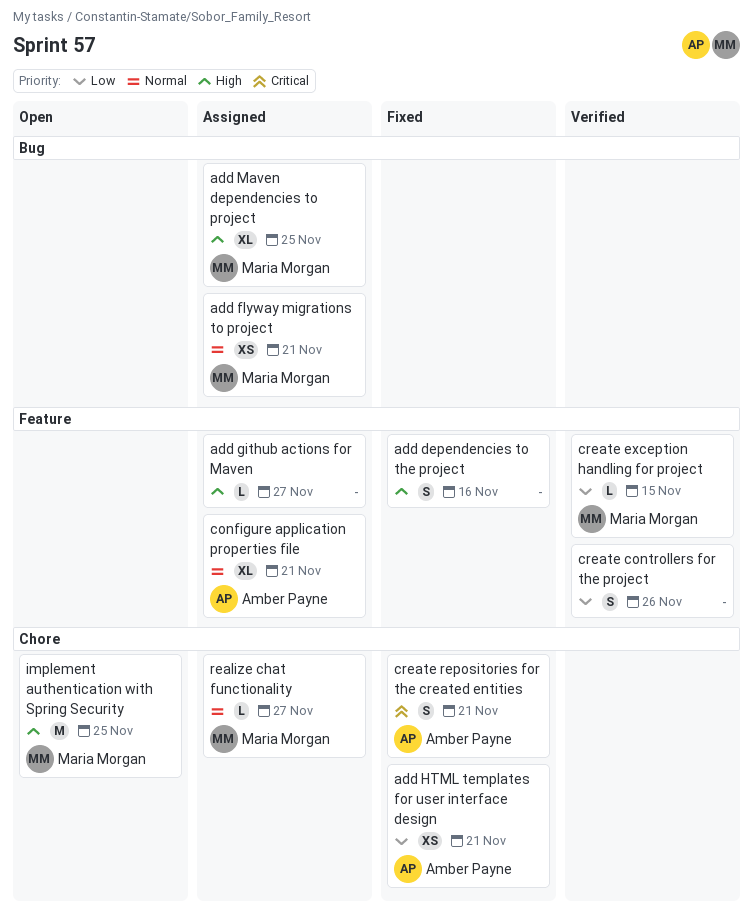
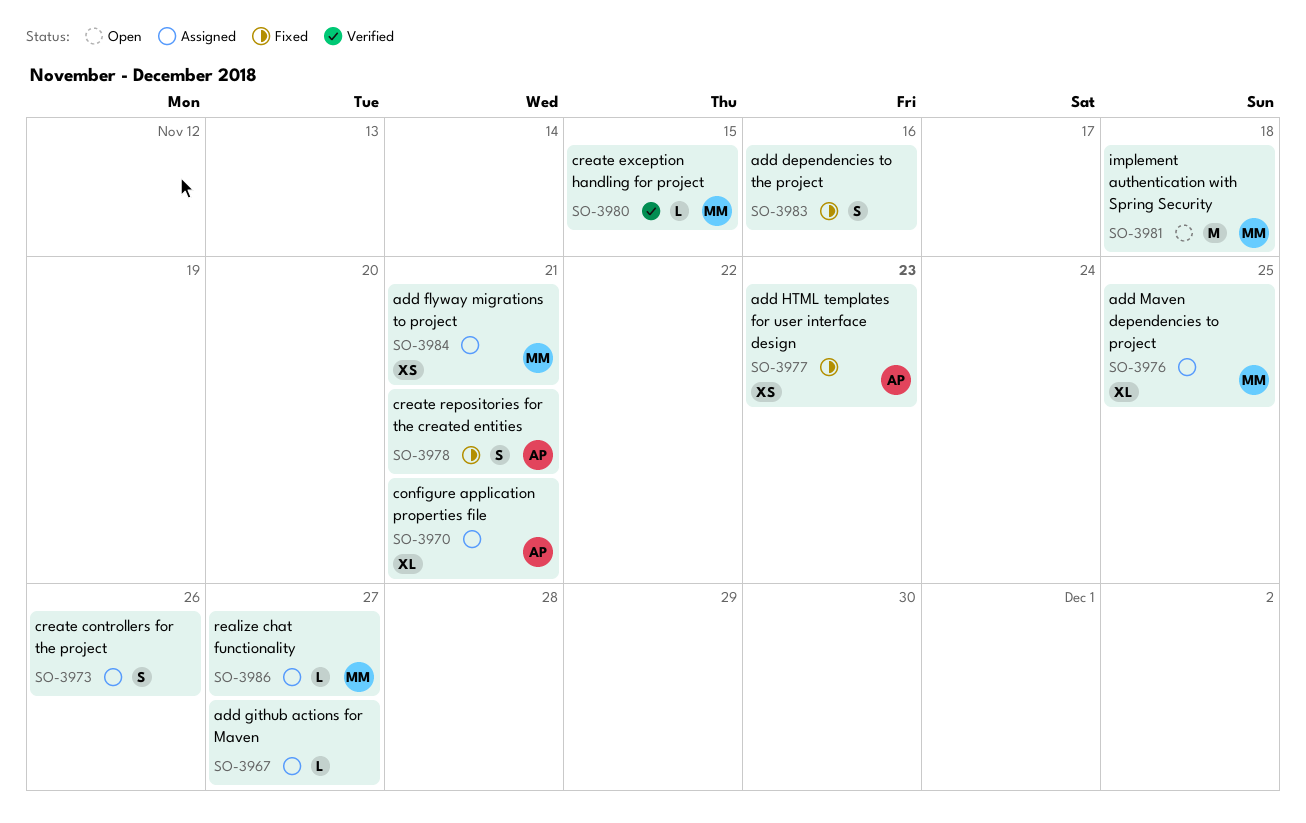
add HTML templates for user interface design, due: Nov 21 -> Nov 23
create controllers for the project, status: Verified -> Assigned
implement authentication with Spring Security, due: Nov 25 -> Nov 18

